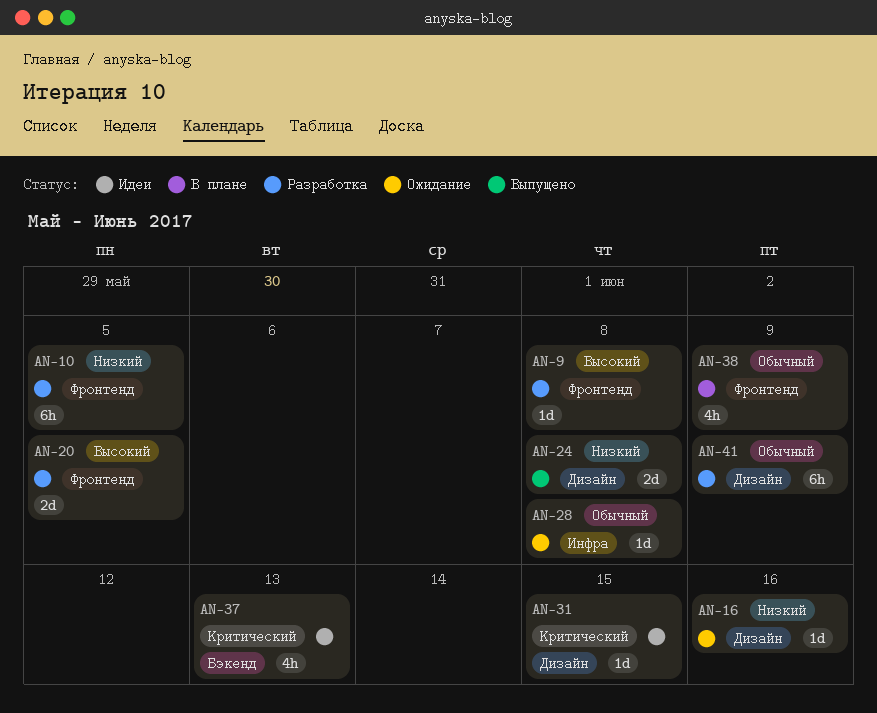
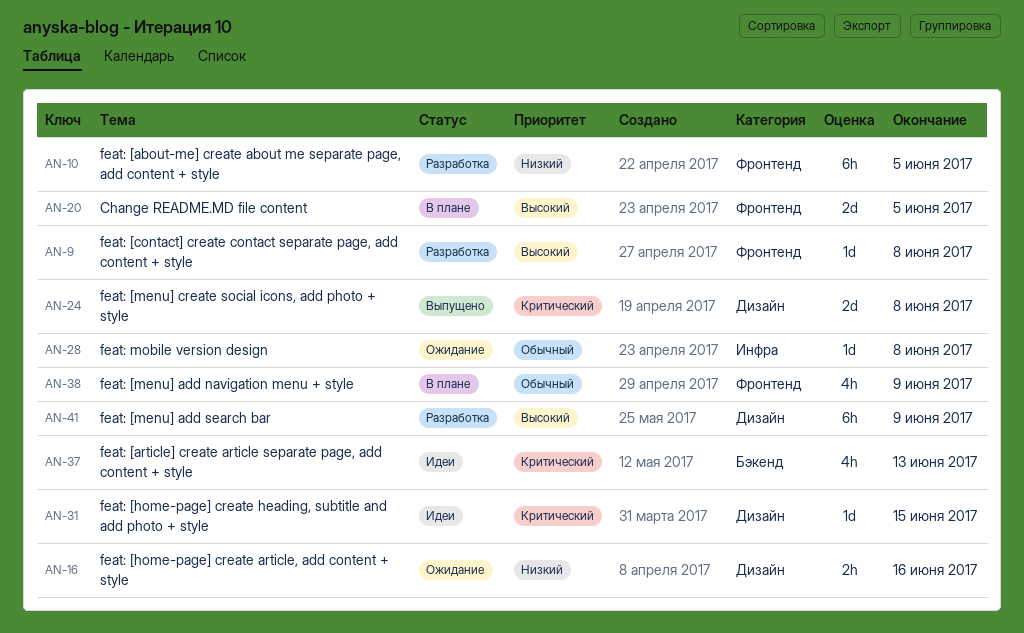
AN-16, estimate: 1d -> 2h
AN-20, status: Разработка -> В плане
AN-24, priority: Низкий -> Критический
AN-41, priority: Обычный -> Высокий

